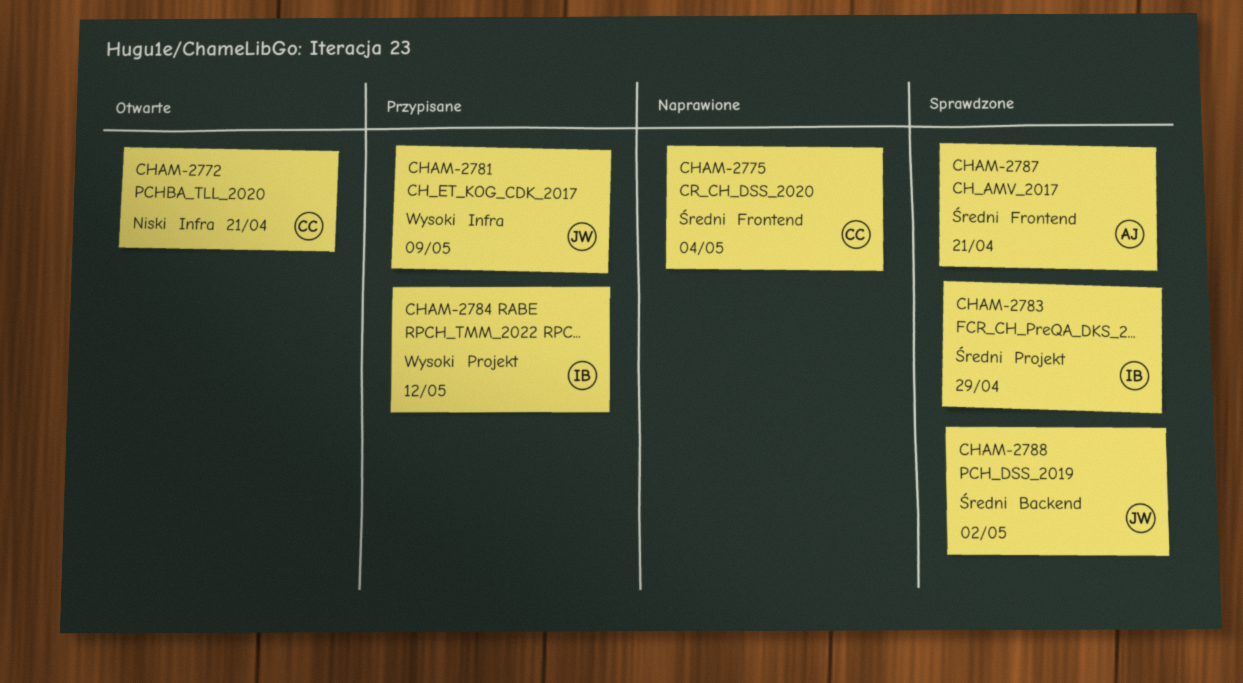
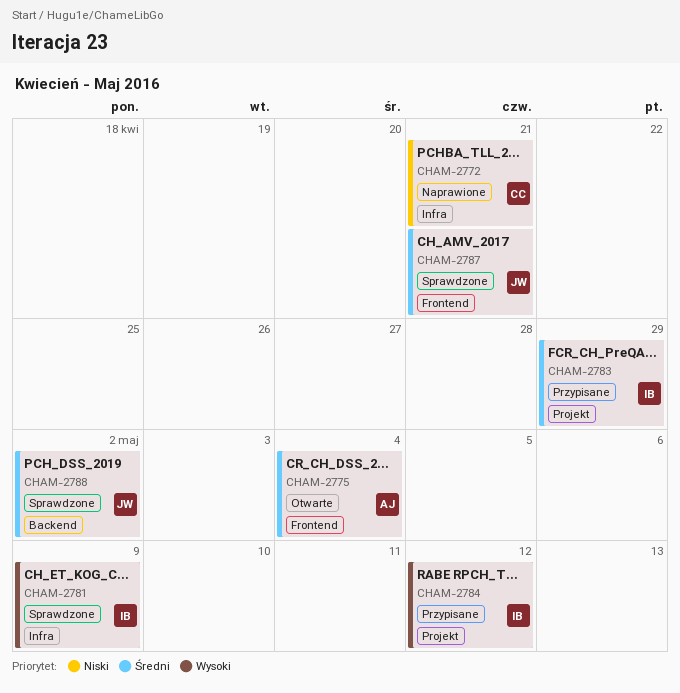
CHAM-2772, status: Otwarte -> Naprawione
CHAM-2775, status: Naprawione -> Otwarte
CHAM-2775, owner: CC -> AJ
CHAM-2781, status: Przypisane -> Sprawdzone
CHAM-2781, owner: JW -> IB
CHAM-2783, status: Sprawdzone -> Przypisane
CHAM-2787, owner: AJ -> JW

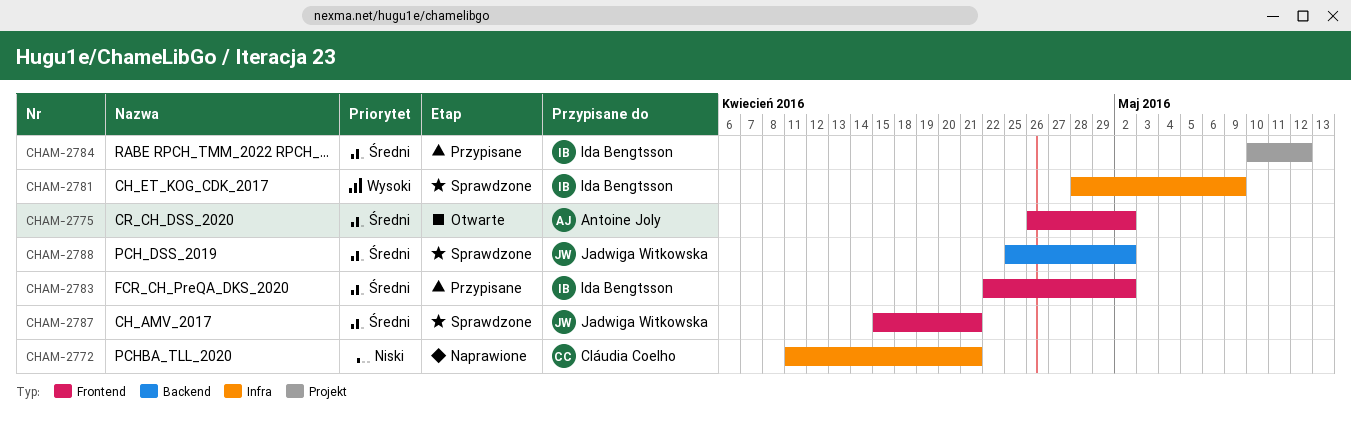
CHAM-2775, due: May 4 -> May 2
CHAM-2783, label: Projekt -> Frontend
CHAM-2783, due: Apr 29 -> May 2
CHAM-2784, priority: Wysoki -> Średni

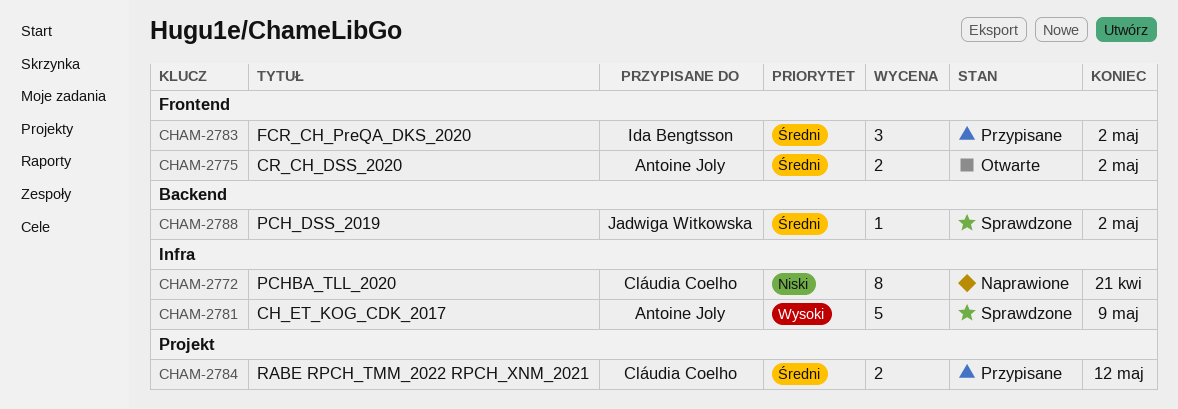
CHAM-2781, owner: Ida Bengtsson -> Antoine Joly
CHAM-2784, owner: Ida Bengtsson -> Cláudia Coelho
CHAM-2787: present -> none

